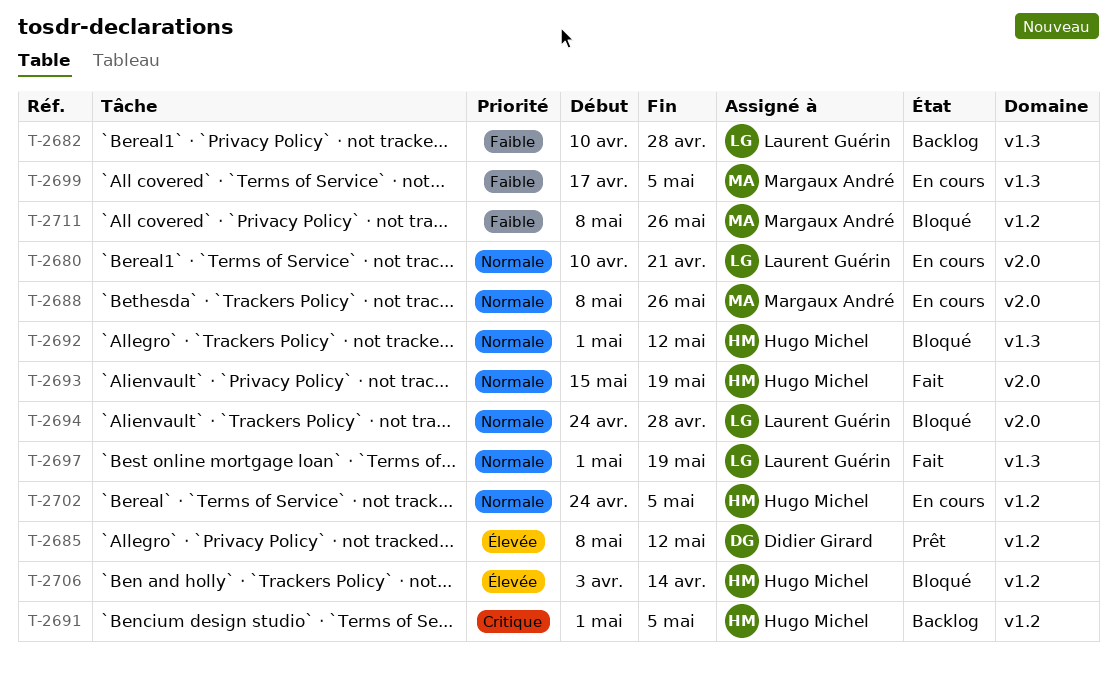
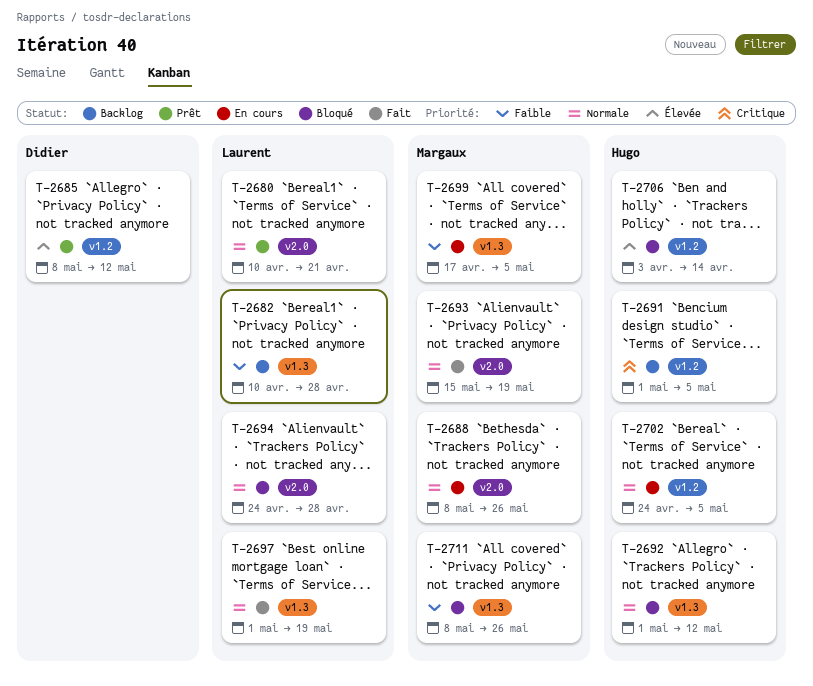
T-2680, status: En cours -> Prêt
T-2693, owner: Hugo Michel -> Margaux André
T-2711, label: v1.2 -> v1.3

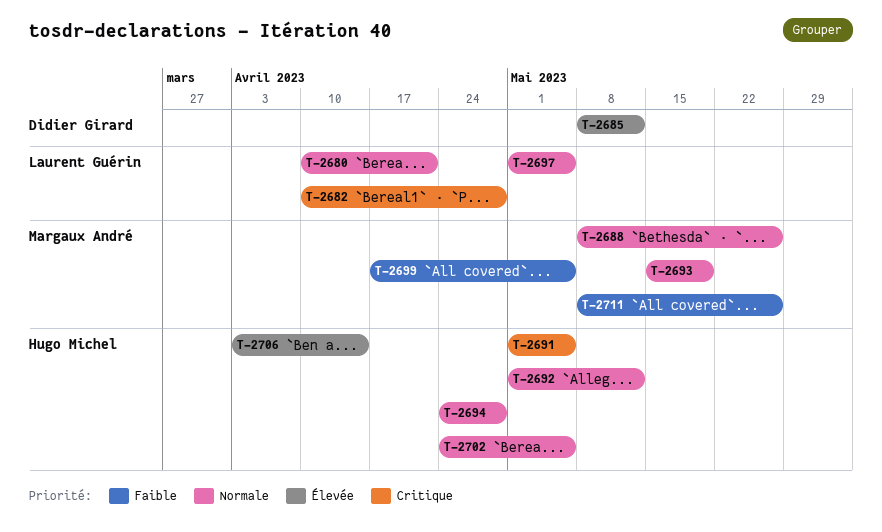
T-2682, priority: Faible -> Critique
T-2694, owner: Laurent Guérin -> Hugo Michel
T-2697, due: May 19 -> May 5

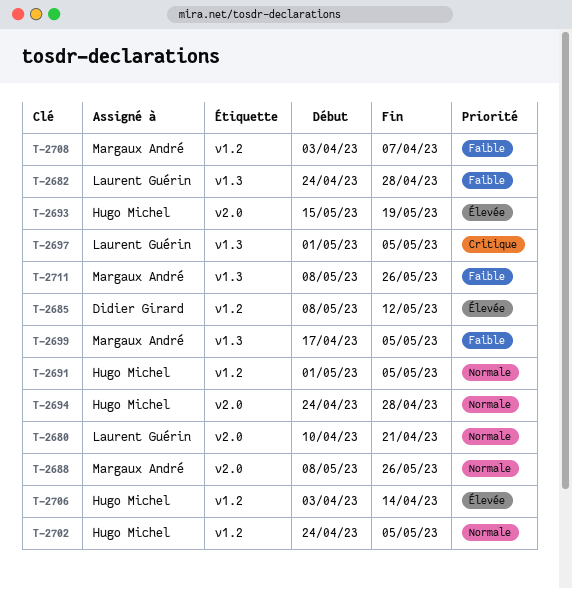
T-2682, priority: Critique -> Faible
T-2682, start: Apr 10 -> Apr 24
T-2691, priority: Critique -> Normale
T-2692: present -> none
T-2693, owner: Margaux André -> Hugo Michel
T-2693, priority: Normale -> Élevée
T-2697, priority: Normale -> Critique
T-2708: none -> present

